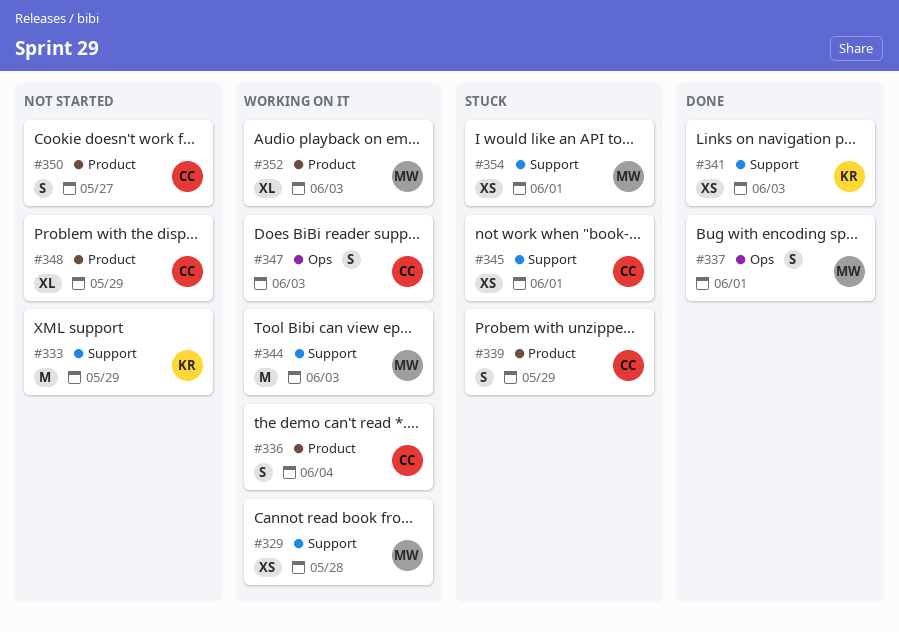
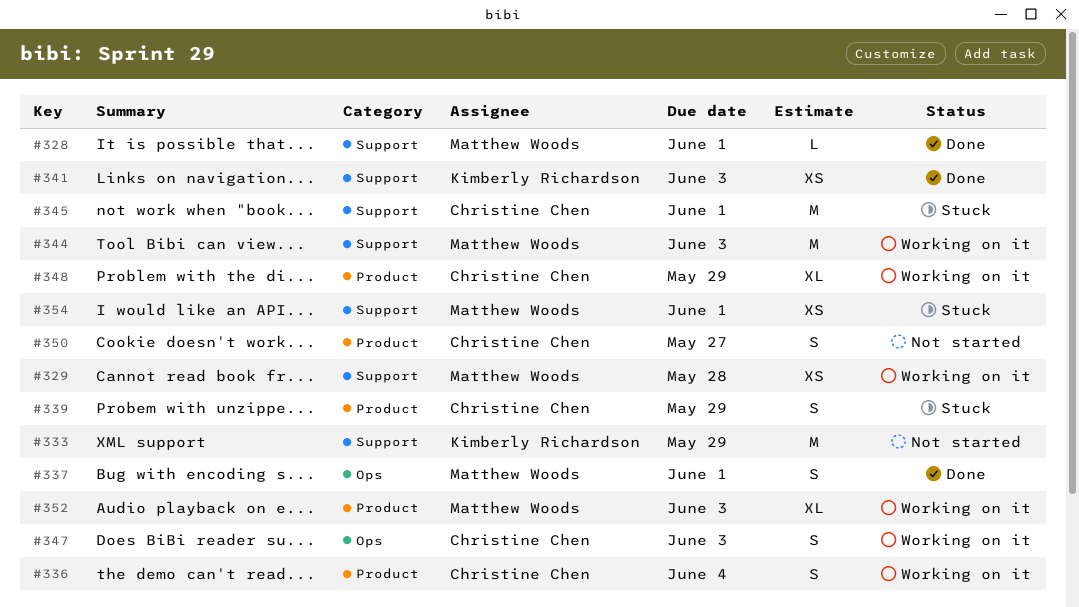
#328: none -> present
#345, estimate: XS -> M
#348, status: Not started -> Working on it

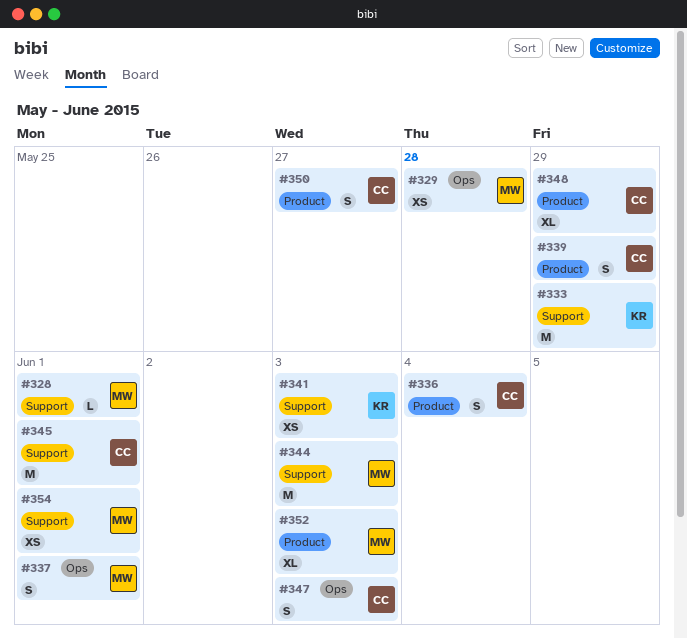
#329, label: Support -> Ops

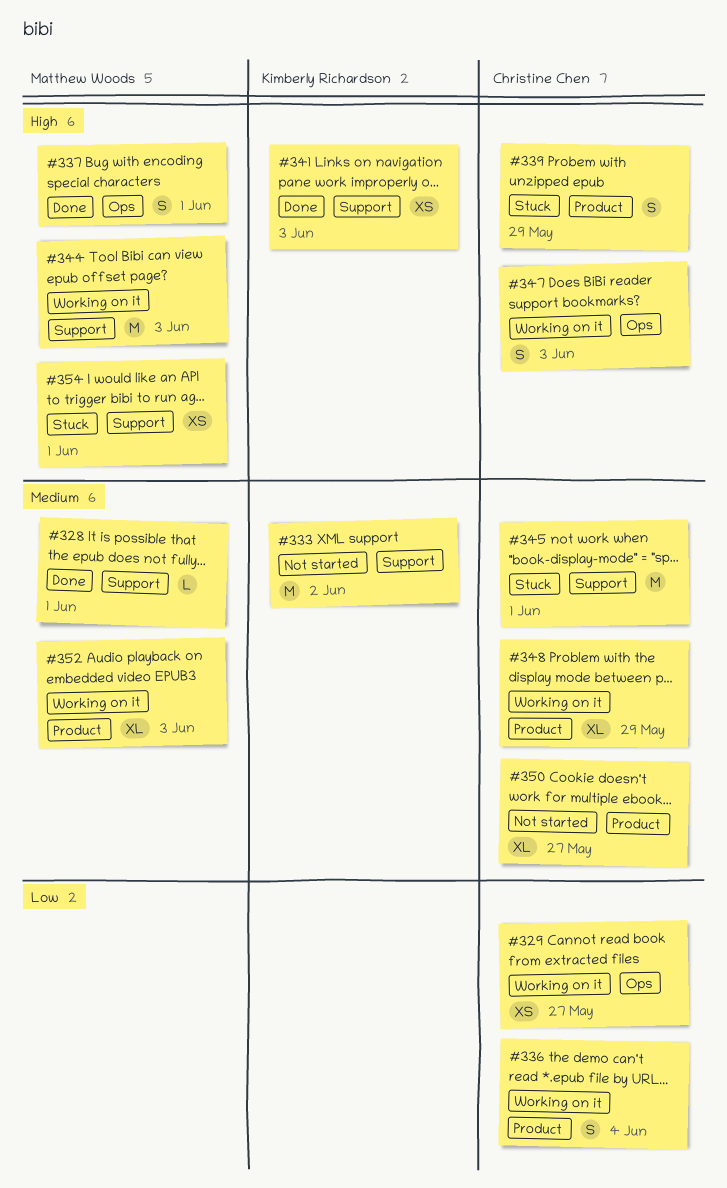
#329, owner: Matthew Woods -> Christine Chen
#329, due: May 28 -> May 27
#333, due: May 29 -> Jun 2
#350, estimate: S -> XL

